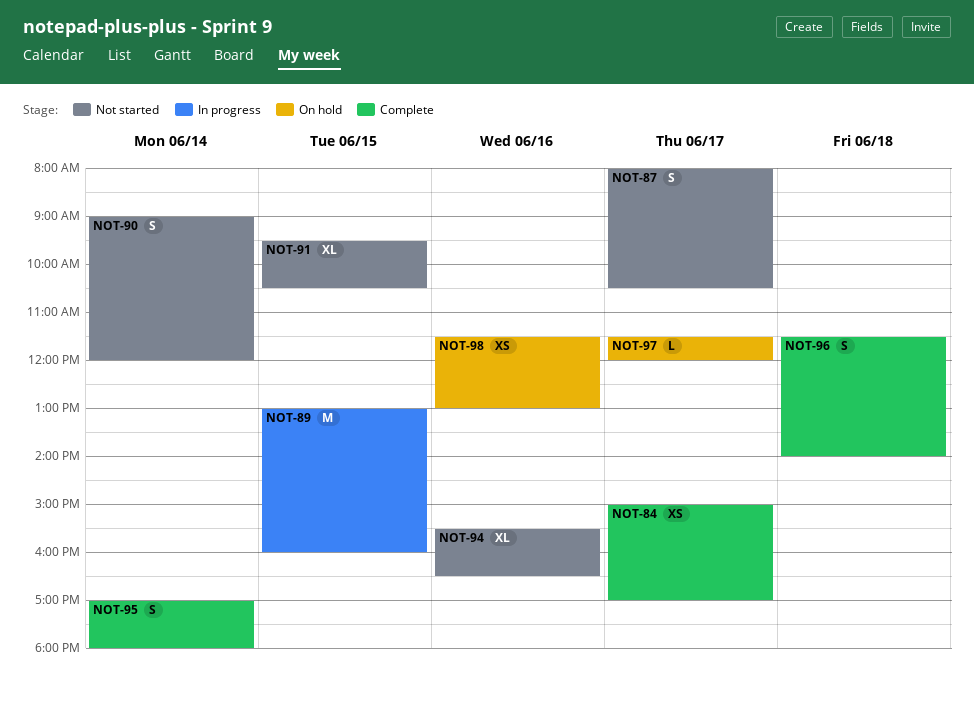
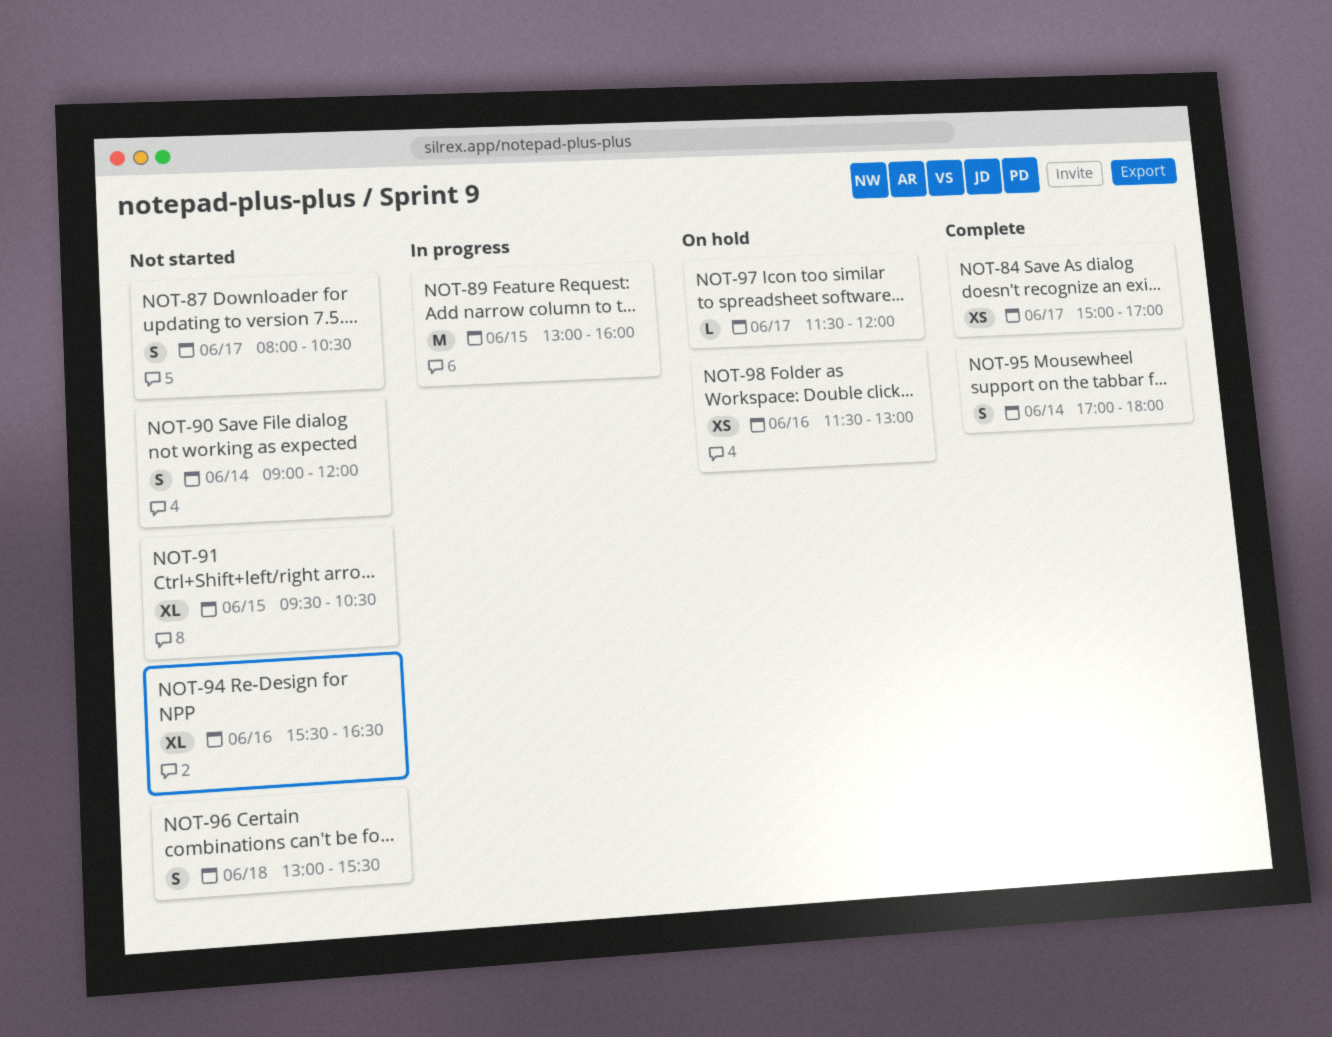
NOT-96, status: Complete -> Not started
NOT-96, begins: 11:30 -> 13:00
NOT-96, ends: 14:00 -> 15:30

